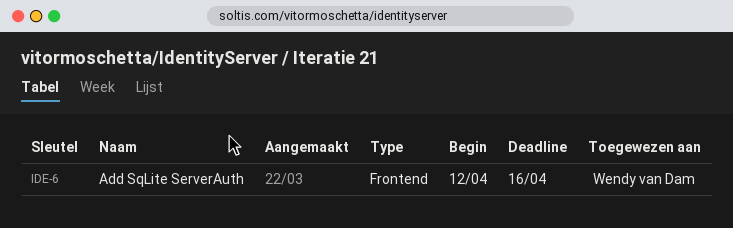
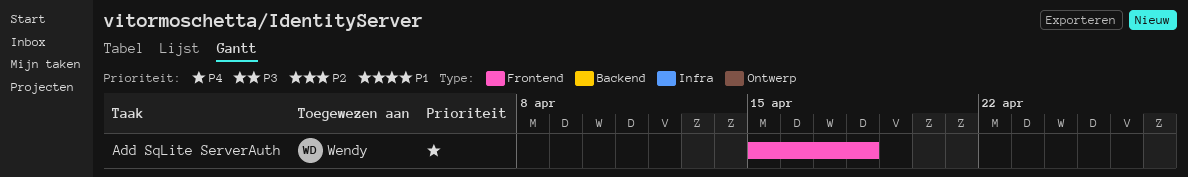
Add SqLite ServerAuth, start: Apr 12 -> Apr 15
Add SqLite ServerAuth, due: Apr 16 -> Apr 18

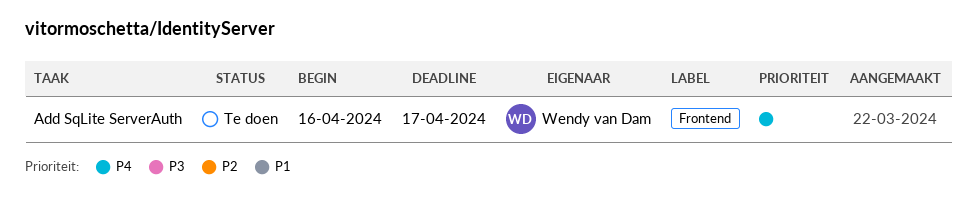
Add SqLite ServerAuth, start: Apr 15 -> Apr 16
Add SqLite ServerAuth, due: Apr 18 -> Apr 17

